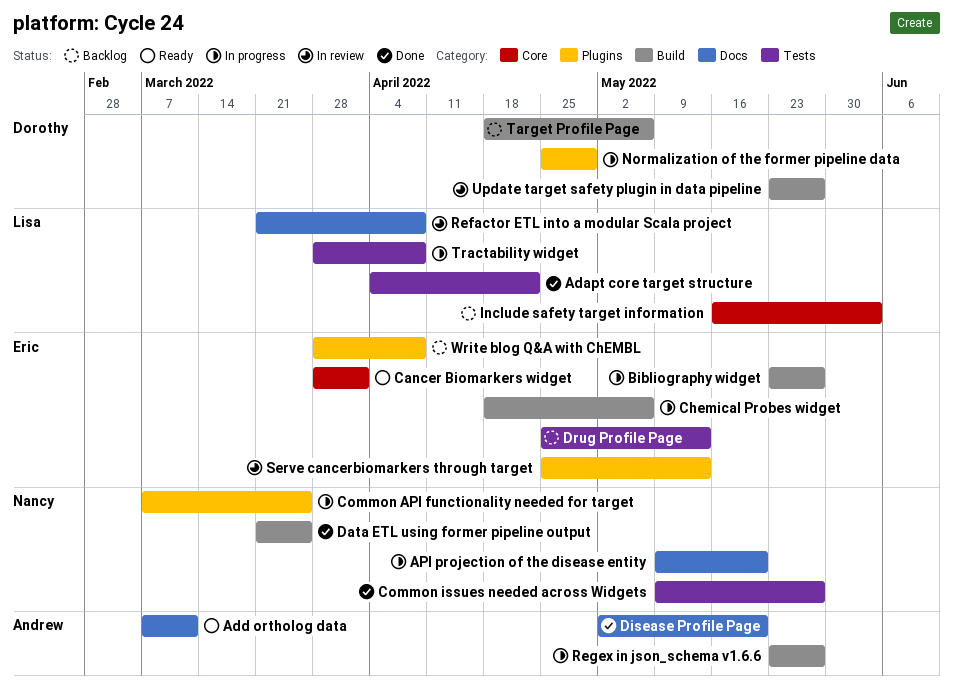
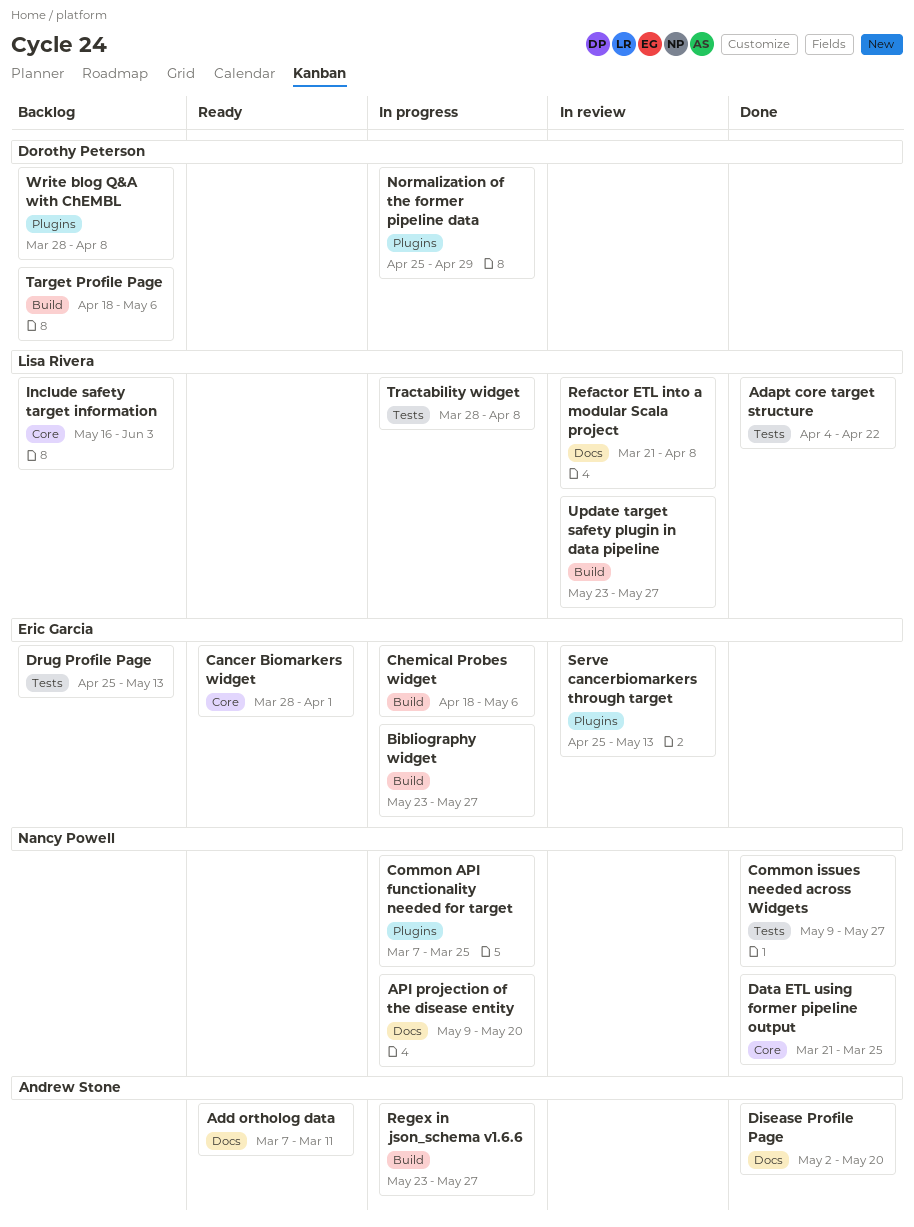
Data ETL using former pipeline output, label: Build -> Core
Update target safety plugin in data pipeline, owner: Dorothy Peterson -> Lisa Rivera
Write blog Q&A with ChEMBL, owner: Eric Garcia -> Dorothy Peterson

